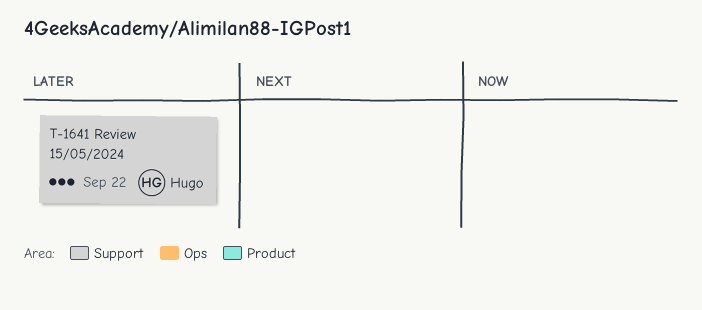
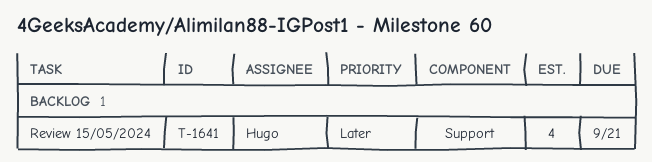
T-1641, estimate: 3 -> 4
T-1641, due: Sep 22 -> Sep 21

